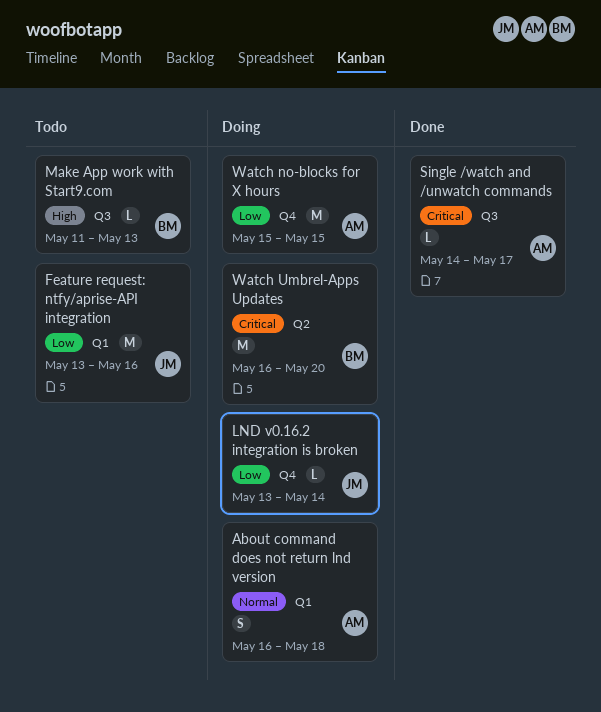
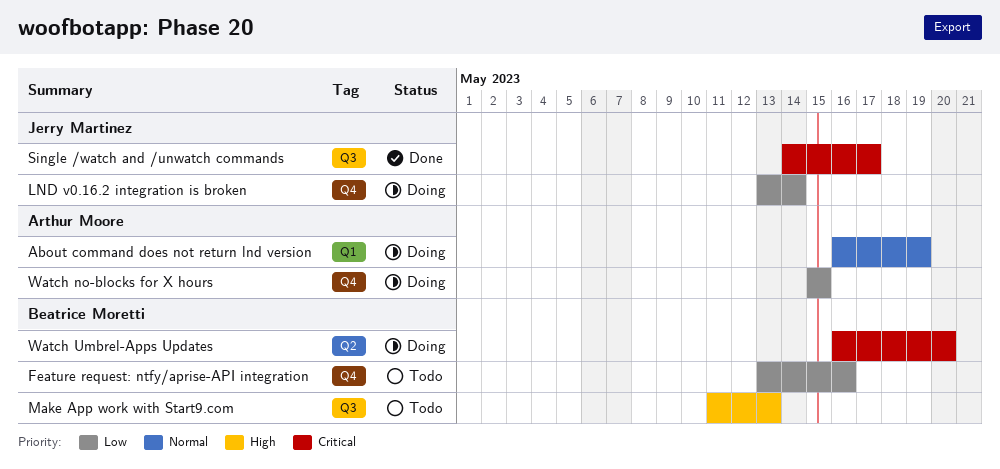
About command does not return lnd version, due: May 18 -> May 19
Feature request: ntfy/aprise-API integration, owner: Jerry Martinez -> Beatrice Moretti
Feature request: ntfy/aprise-API integration, label: Q1 -> Q4
Single /watch and /unwatch commands, owner: Arthur Moore -> Jerry Martinez

